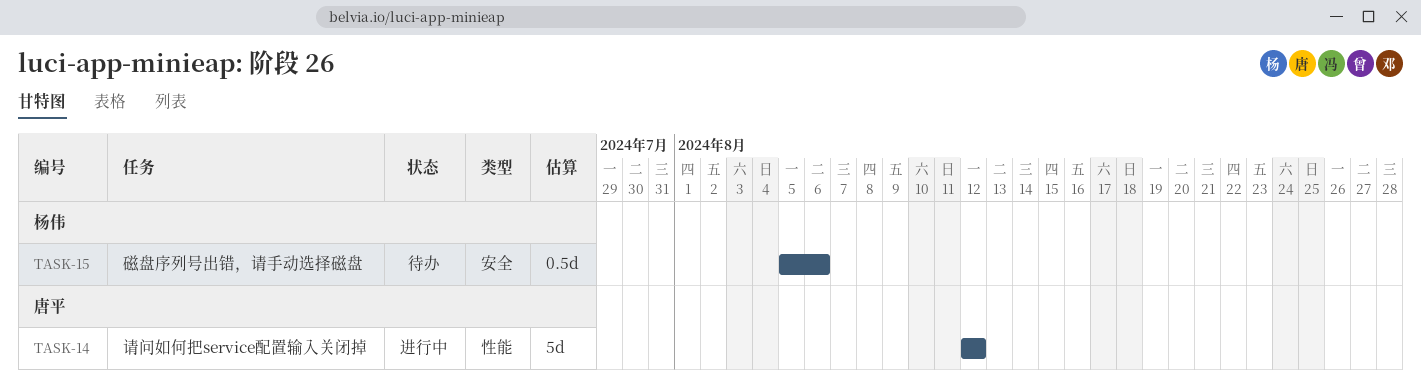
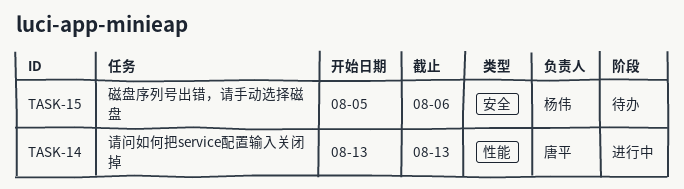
TASK-14, start: Aug 12 -> Aug 13
TASK-14, due: Aug 12 -> Aug 13

